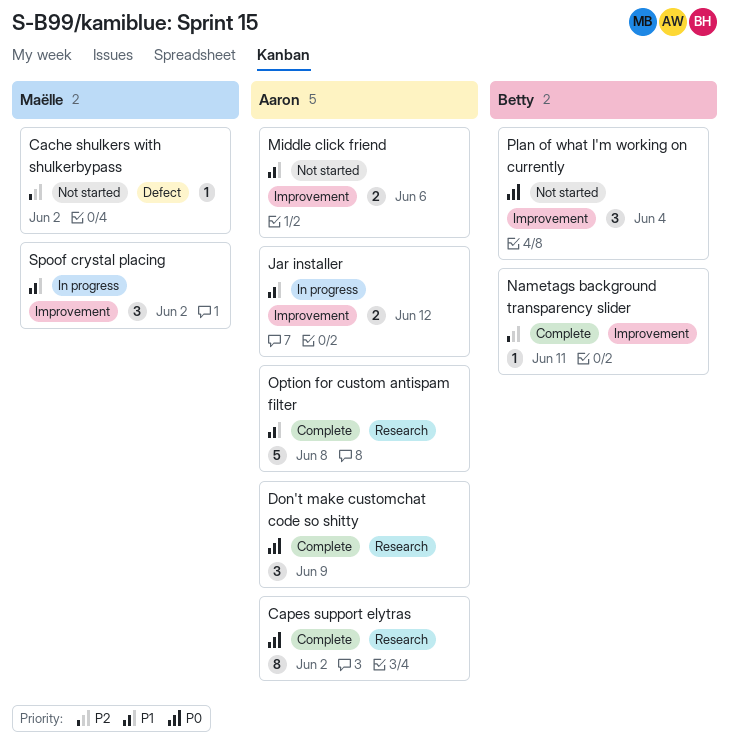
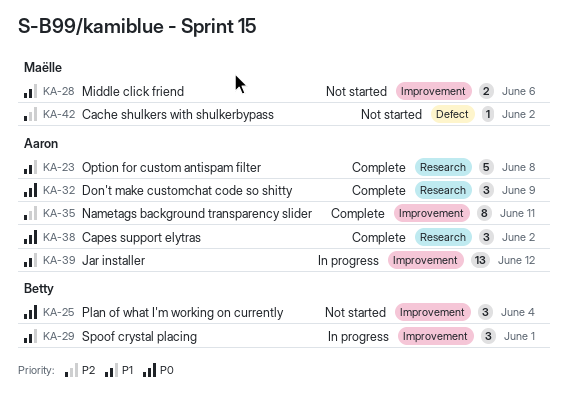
Capes support elytras, estimate: 8 -> 3
Jar installer, estimate: 2 -> 13
Middle click friend, owner: Aaron -> Maëlle
Nametags background transparency slider, owner: Betty -> Aaron
Nametags background transparency slider, estimate: 1 -> 8
Spoof crystal placing, owner: Maëlle -> Betty
Spoof crystal placing, due: Jun 2 -> Jun 1

